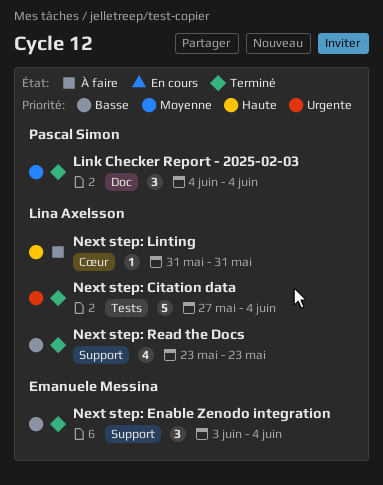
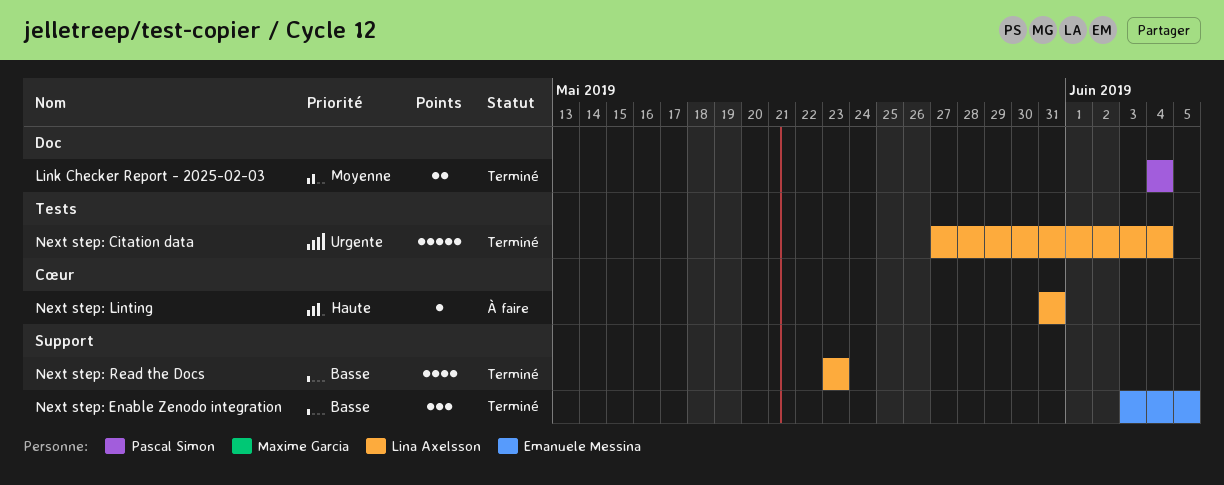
Link Checker Report - 2025-02-03, estimate: 3 -> 2
Next step: Enable Zenodo integration, due: Jun 4 -> Jun 5

